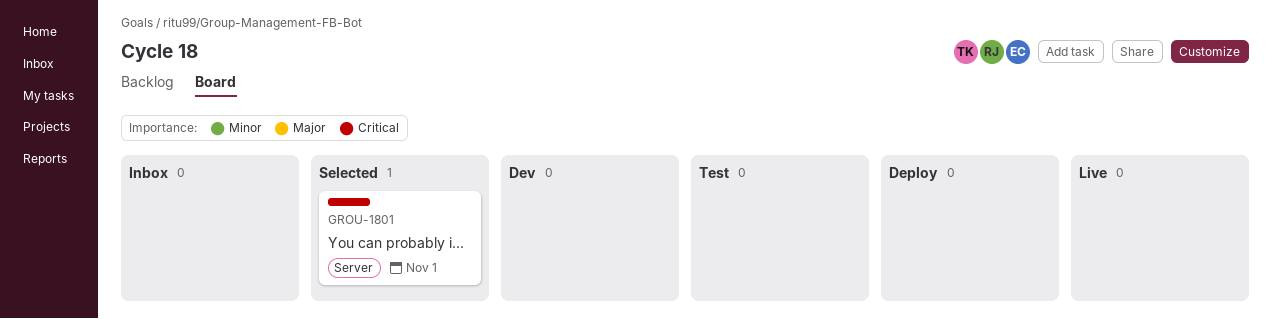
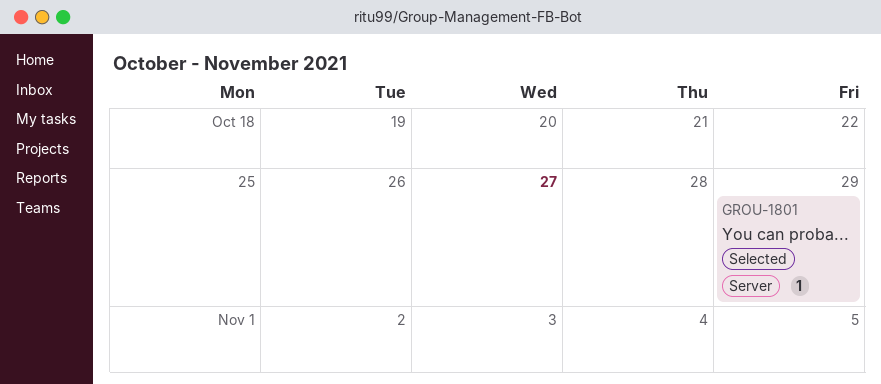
GROU-1801, due: Nov 1 -> Oct 29

